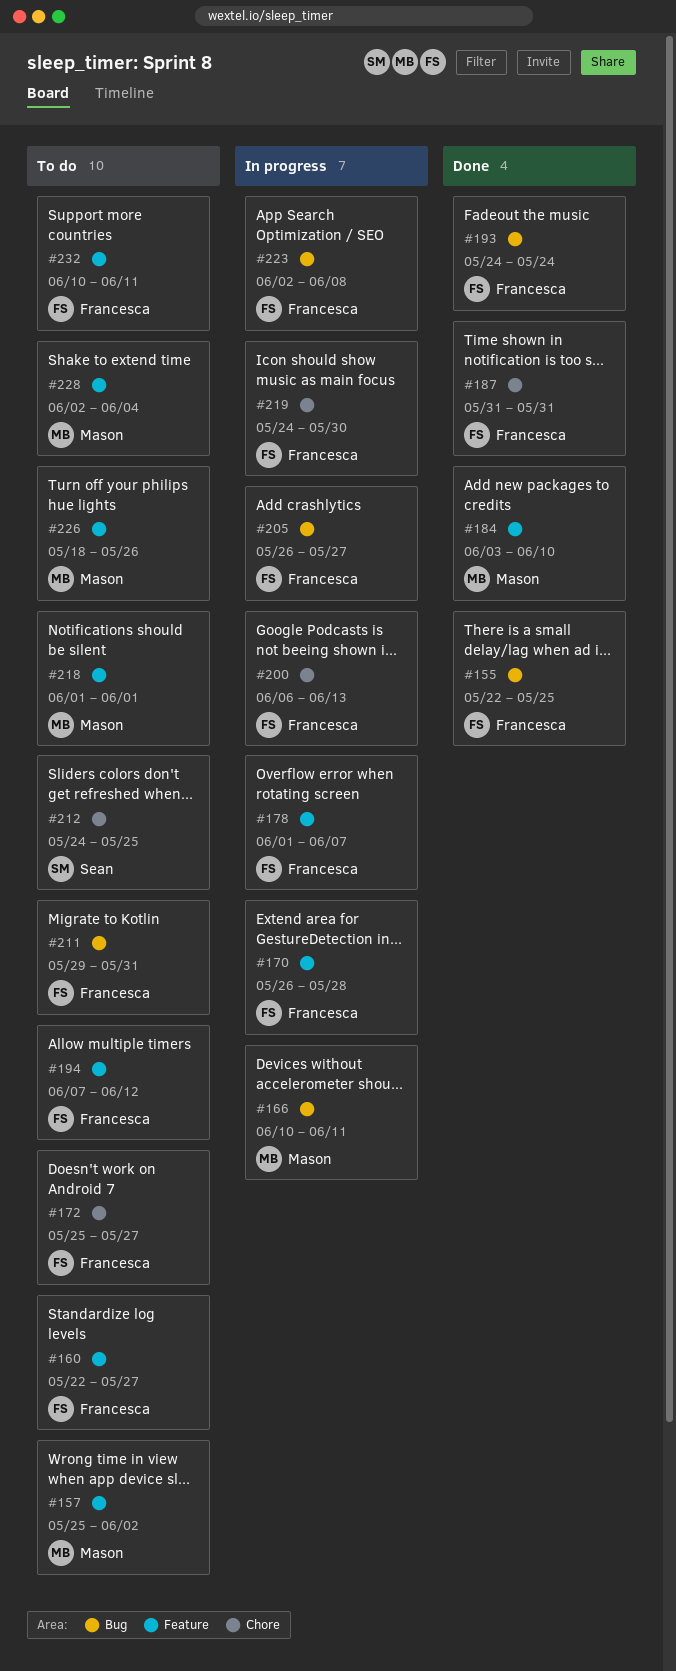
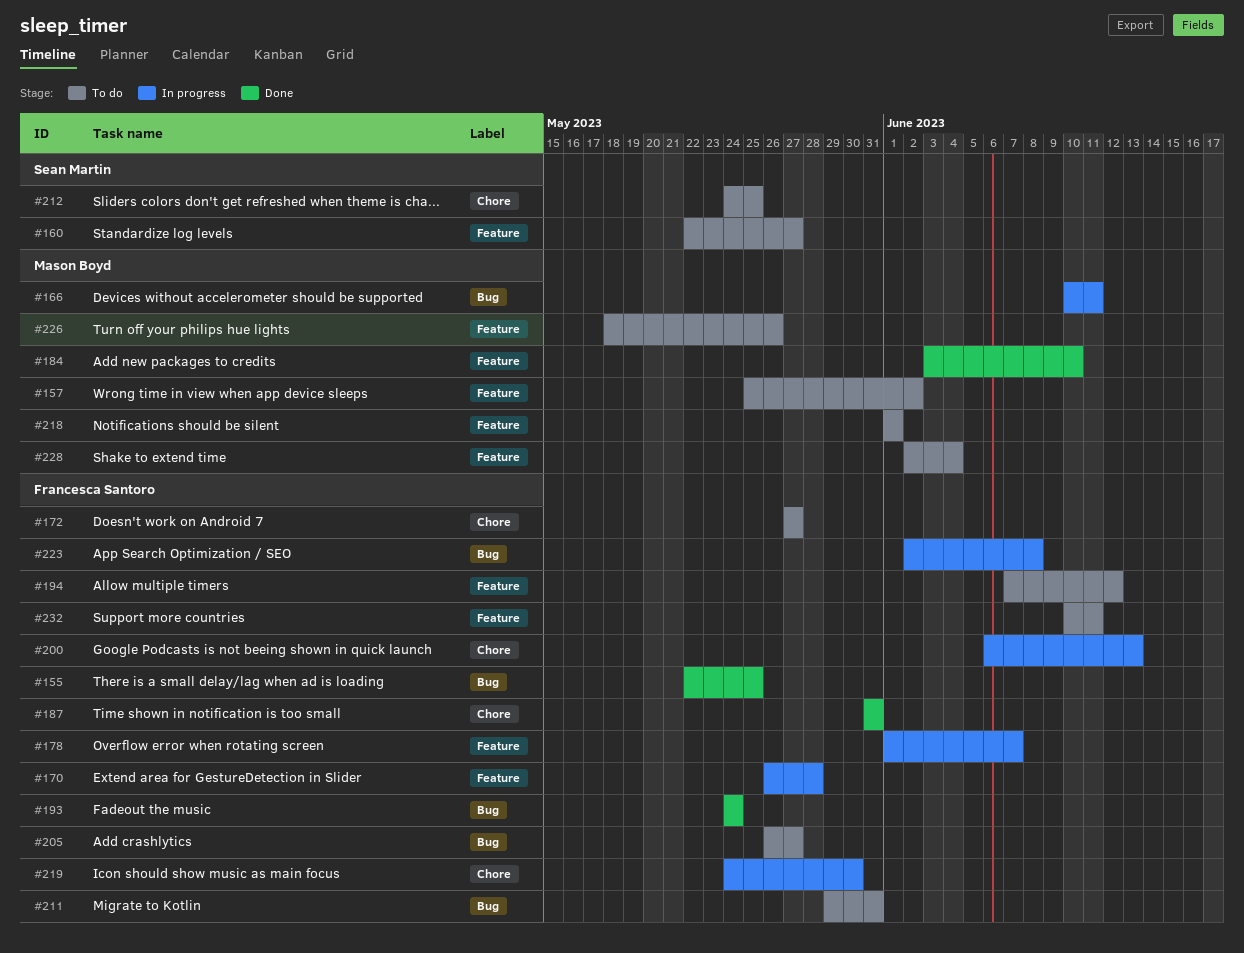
#160, owner: Francesca Santoro -> Sean Martin
#172, start: May 25 -> May 27
#205, status: In progress -> To do

